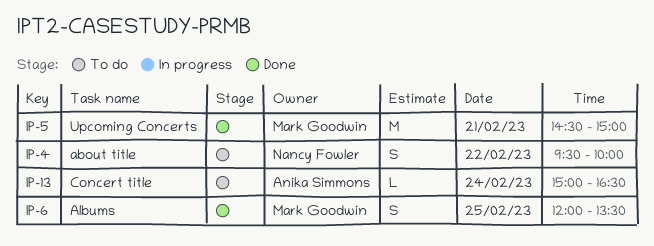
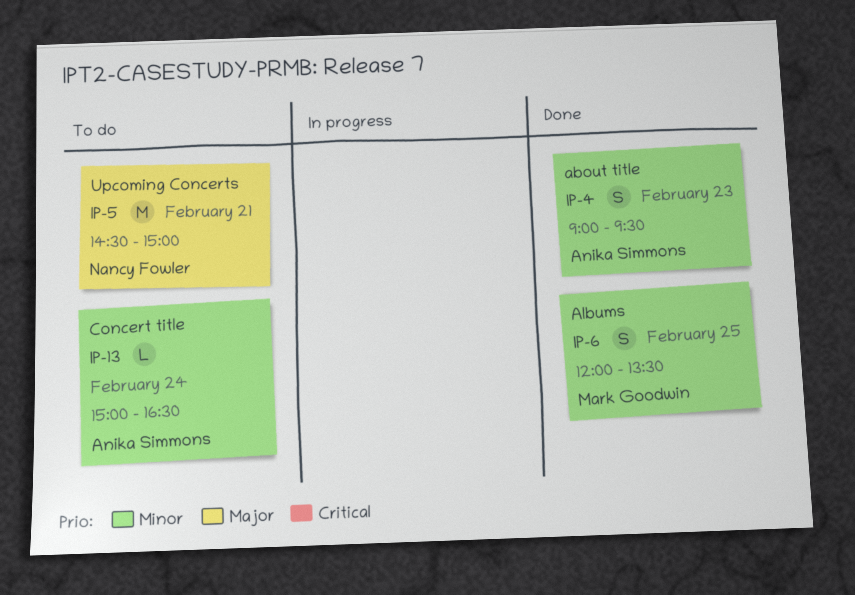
IP-4, status: To do -> Done
IP-4, owner: Nancy Fowler -> Anika Simmons
IP-4, day: Feb 22 -> Feb 23
IP-4, begins: 09:30 -> 09:00
IP-4, ends: 10:00 -> 09:30
IP-5, status: Done -> To do
IP-5, owner: Mark Goodwin -> Nancy Fowler

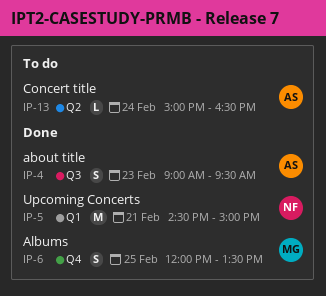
IP-5, status: To do -> Done

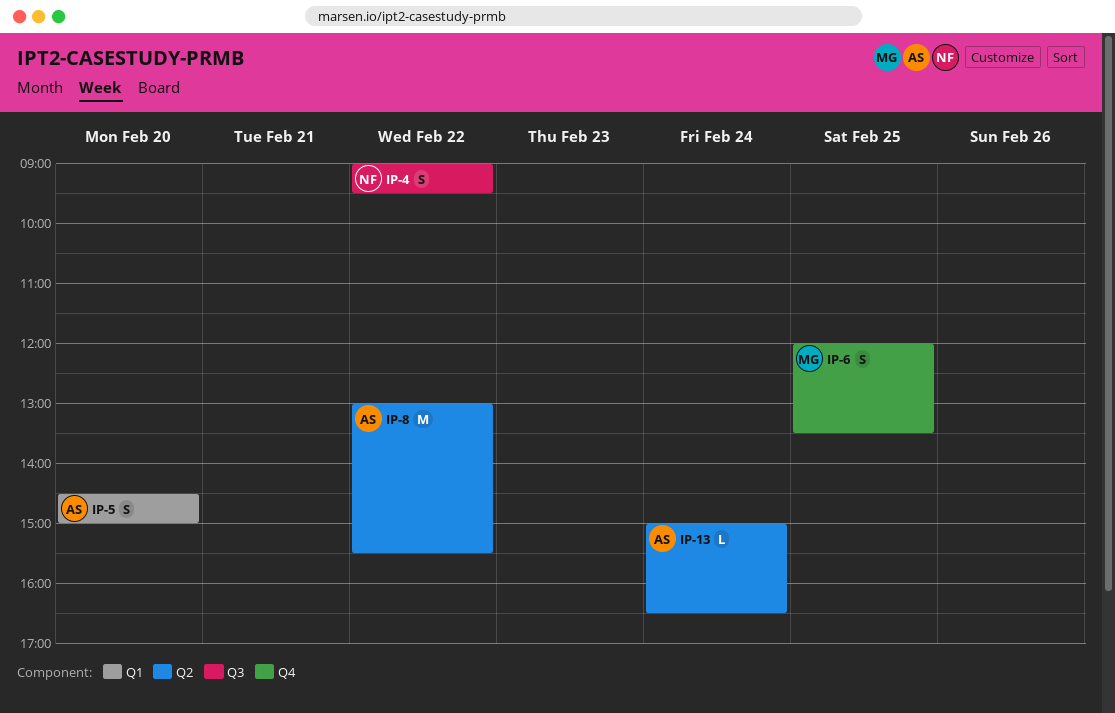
IP-4, owner: AS -> NF
IP-4, day: Feb 23 -> Feb 22
IP-5, owner: NF -> AS
IP-5, estimate: M -> S
IP-5, day: Feb 21 -> Feb 20
IP-8: none -> present

